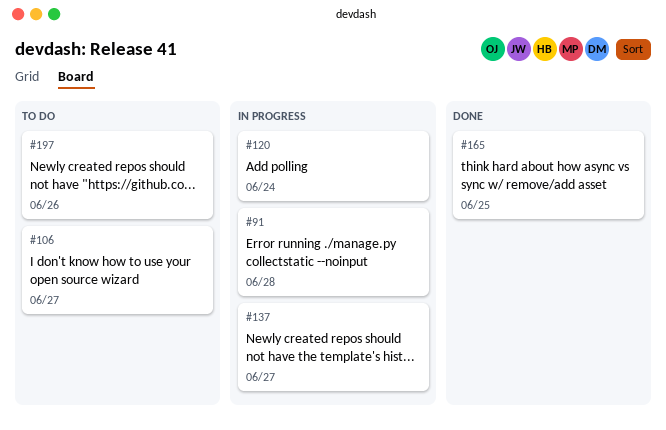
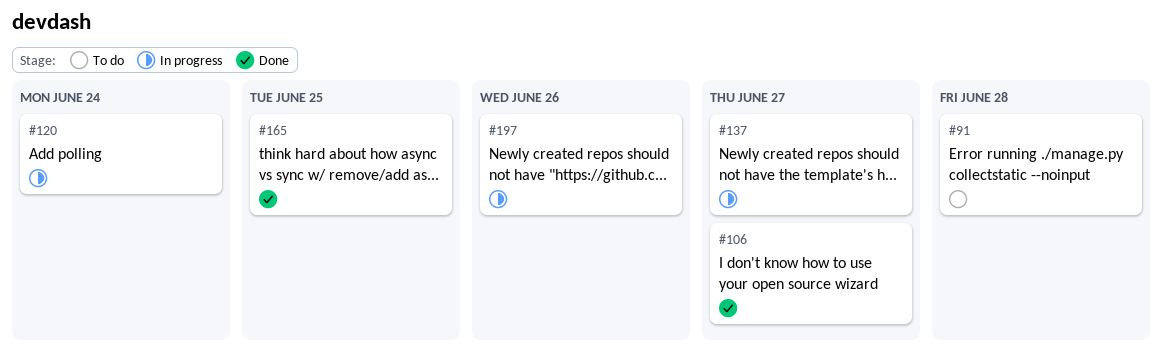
#91, status: In progress -> To do
#106, status: To do -> Done
#197, status: To do -> In progress

